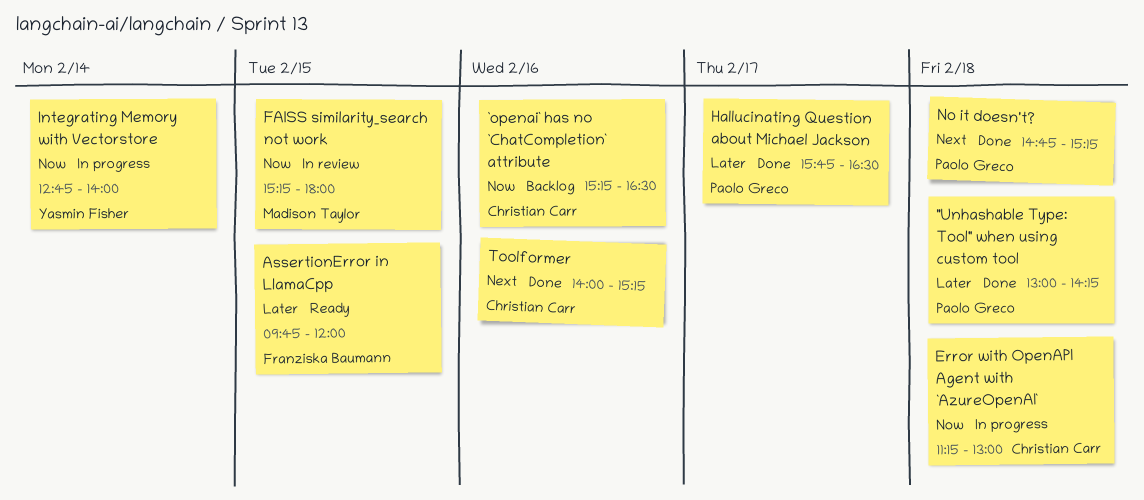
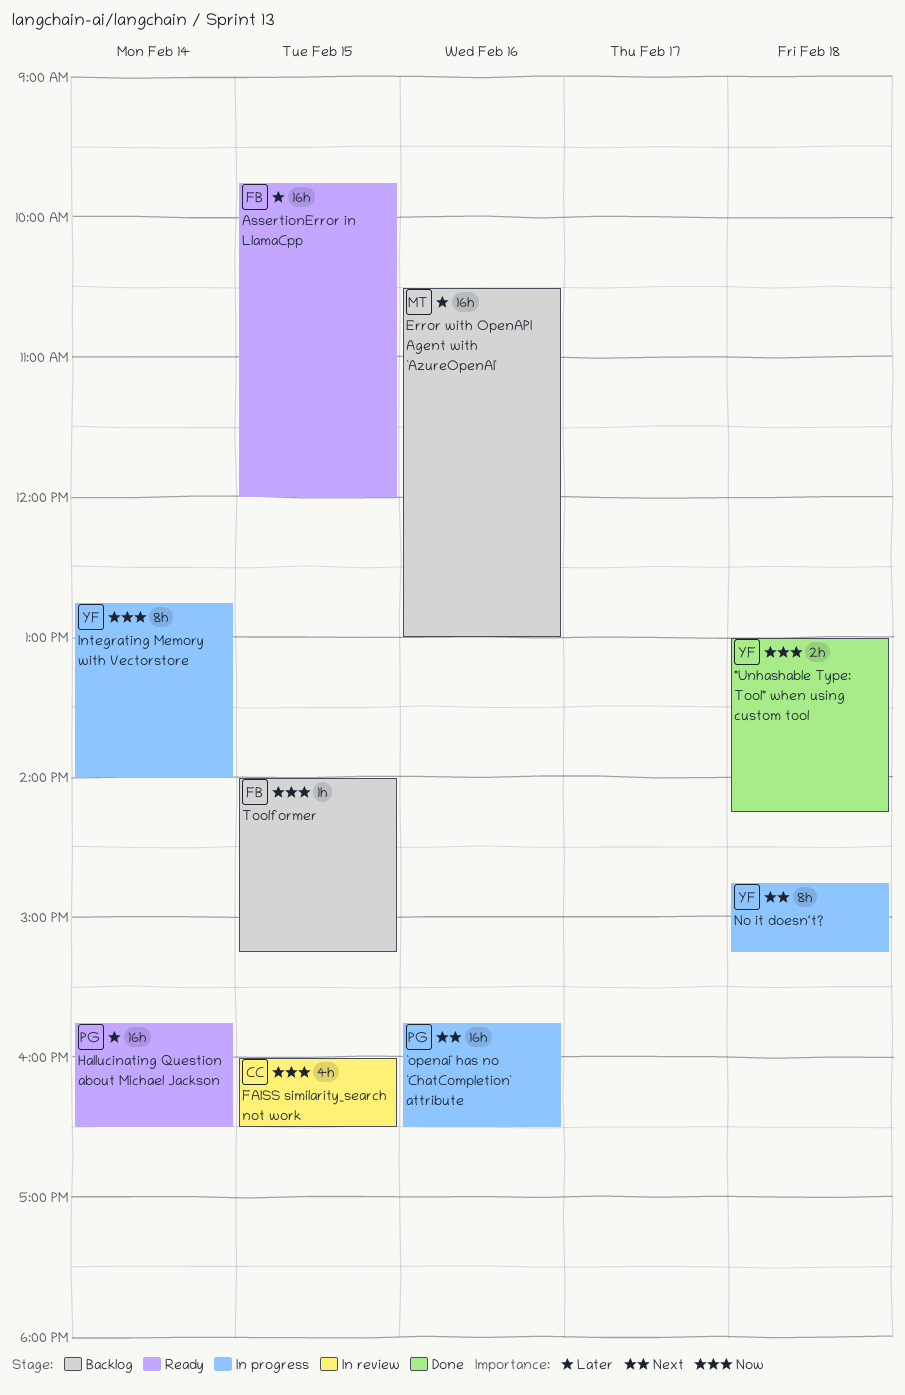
"Unhashable Type: Tool" when using custom tool, owner: Paolo Greco -> Yasmin Fisher
"Unhashable Type: Tool" when using custom tool, priority: Later -> Now
`openai` has no `ChatCompletion` attribute, status: Backlog -> In progress
`openai` has no `ChatCompletion` attribute, owner: Christian Carr -> Paolo Greco
`openai` has no `ChatCompletion` attribute, priority: Now -> Next
`openai` has no `ChatCompletion` attribute, begins: 15:15 -> 15:45
Error with OpenAPI Agent with `AzureOpenAI`, status: In progress -> Backlog
Error with OpenAPI Agent with `AzureOpenAI`, owner: Christian Carr -> Madison Taylor
Error with OpenAPI Agent with `AzureOpenAI`, priority: Now -> Later
Error with OpenAPI Agent with `AzureOpenAI`, day: Feb 18 -> Feb 16
Error with OpenAPI Agent with `AzureOpenAI`, begins: 11:15 -> 10:30
FAISS similarity_search not work, owner: Madison Taylor -> Christian Carr
FAISS similarity_search not work, begins: 15:15 -> 16:00
FAISS similarity_search not work, ends: 18:00 -> 16:30
Hallucinating Question about Michael Jackson, status: Done -> Ready
Hallucinating Question about Michael Jackson, day: Feb 17 -> Feb 14
No it doesn't?, status: Done -> In progress
No it doesn't?, owner: Paolo Greco -> Yasmin Fisher
Toolformer, status: Done -> Backlog
Toolformer, owner: Christian Carr -> Franziska Baumann
Toolformer, priority: Next -> Now
Toolformer, day: Feb 16 -> Feb 15

